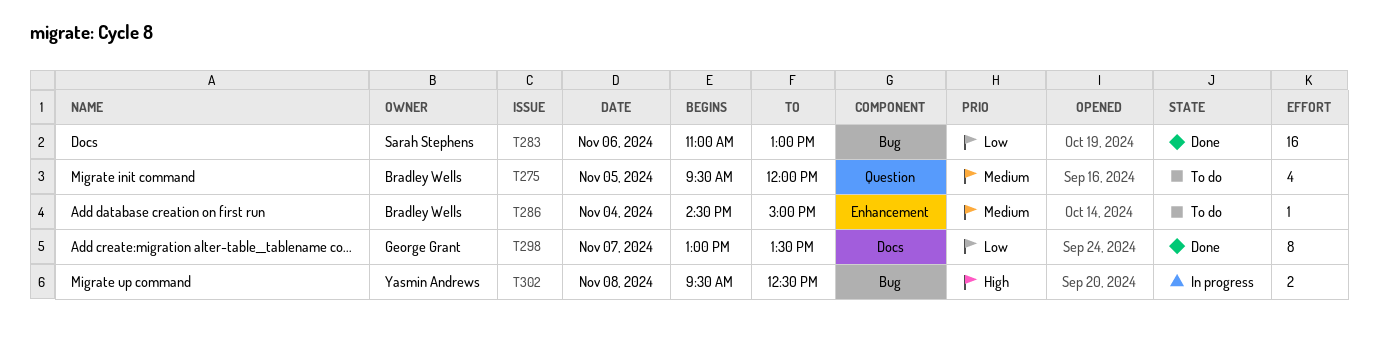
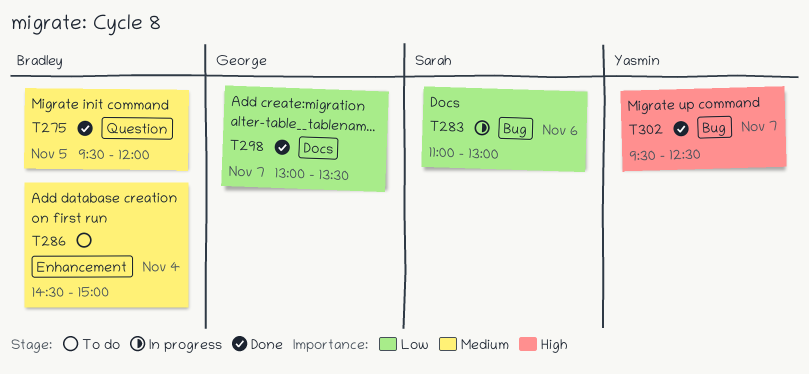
T275, status: To do -> Done
T283, status: Done -> In progress
T302, status: In progress -> Done
T302, day: Nov 8 -> Nov 7

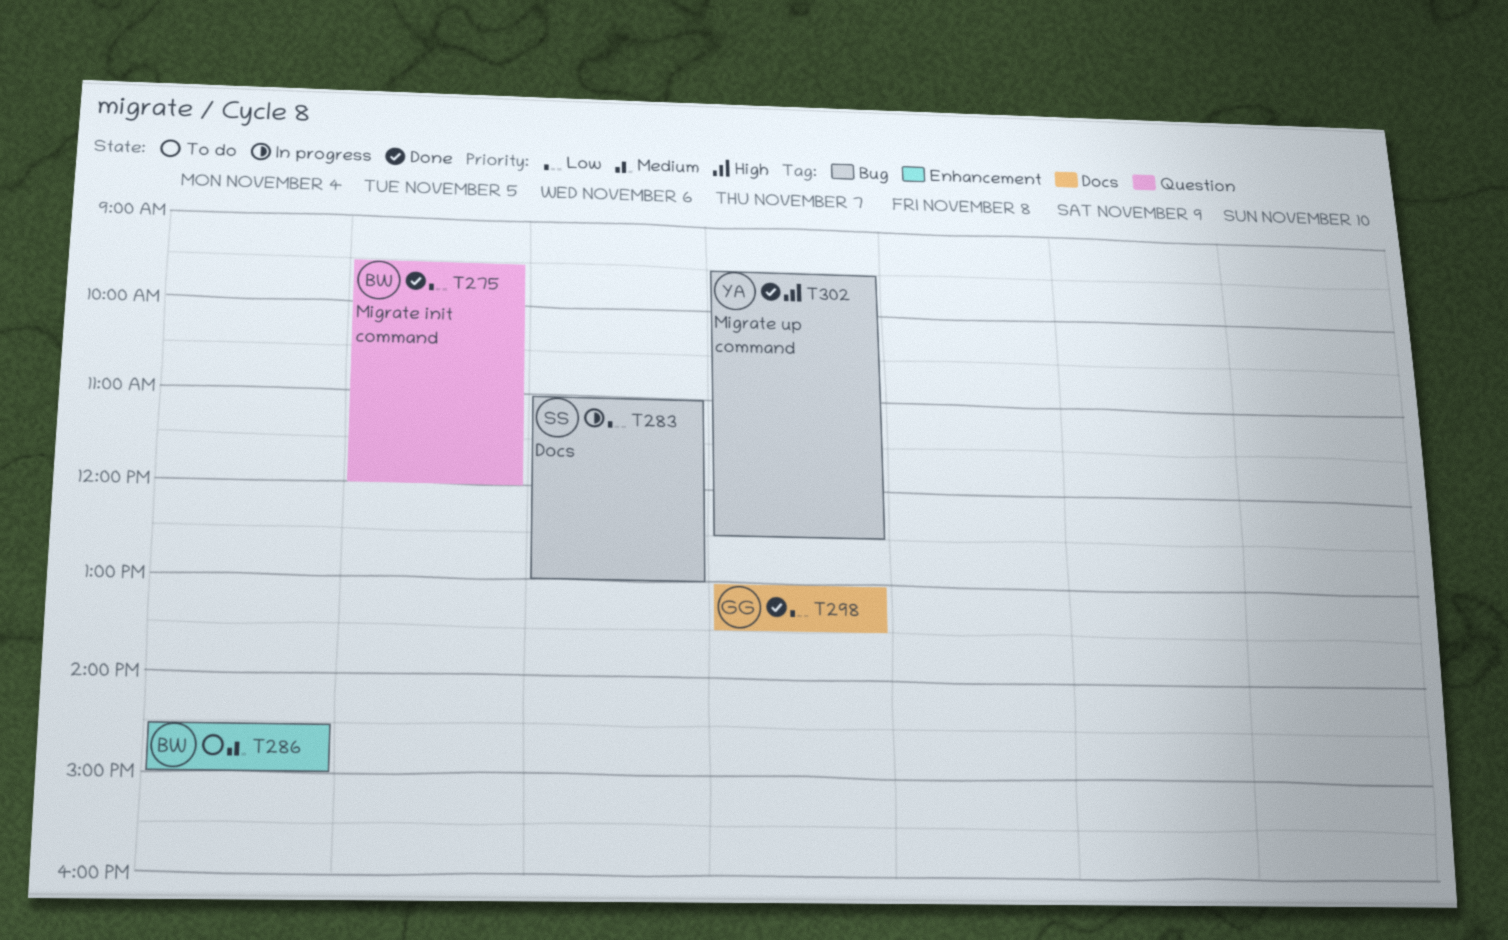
T275, priority: Medium -> Low

